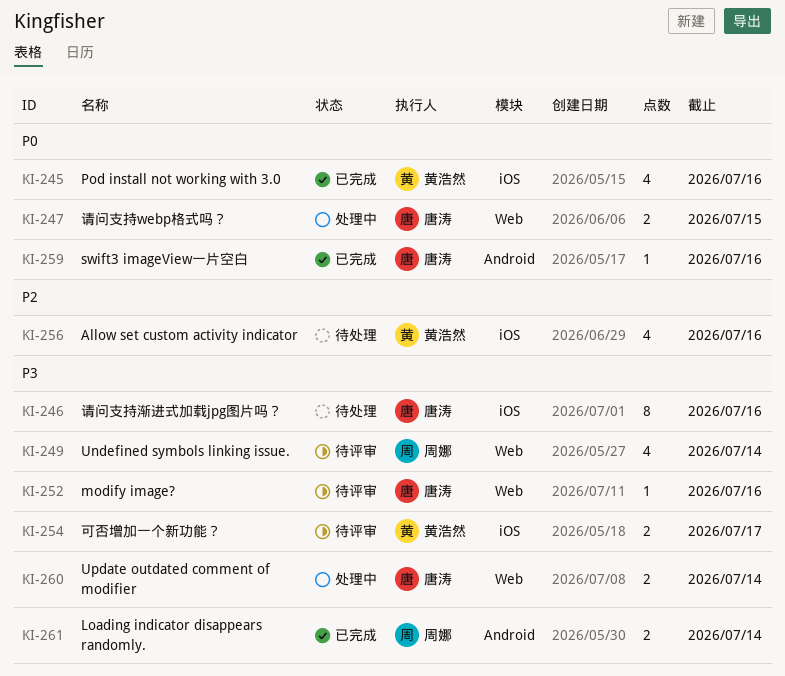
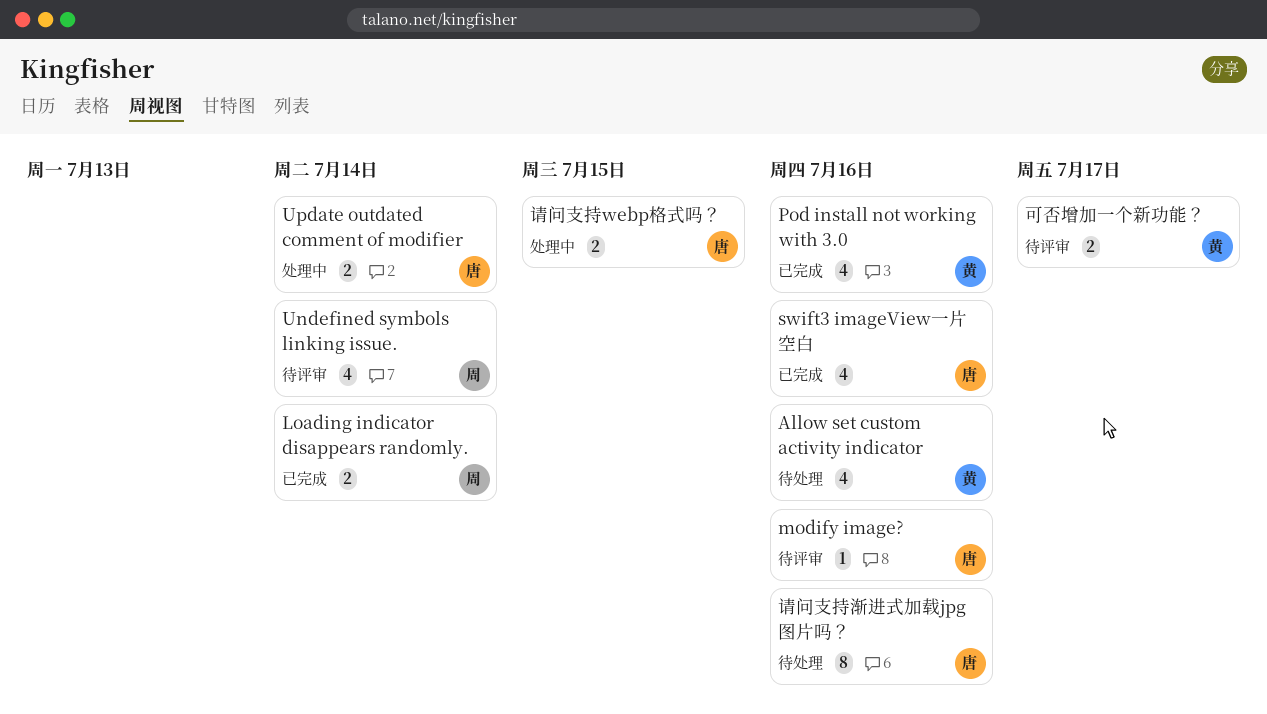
swift3 imageView一片空白, estimate: 1 -> 4

